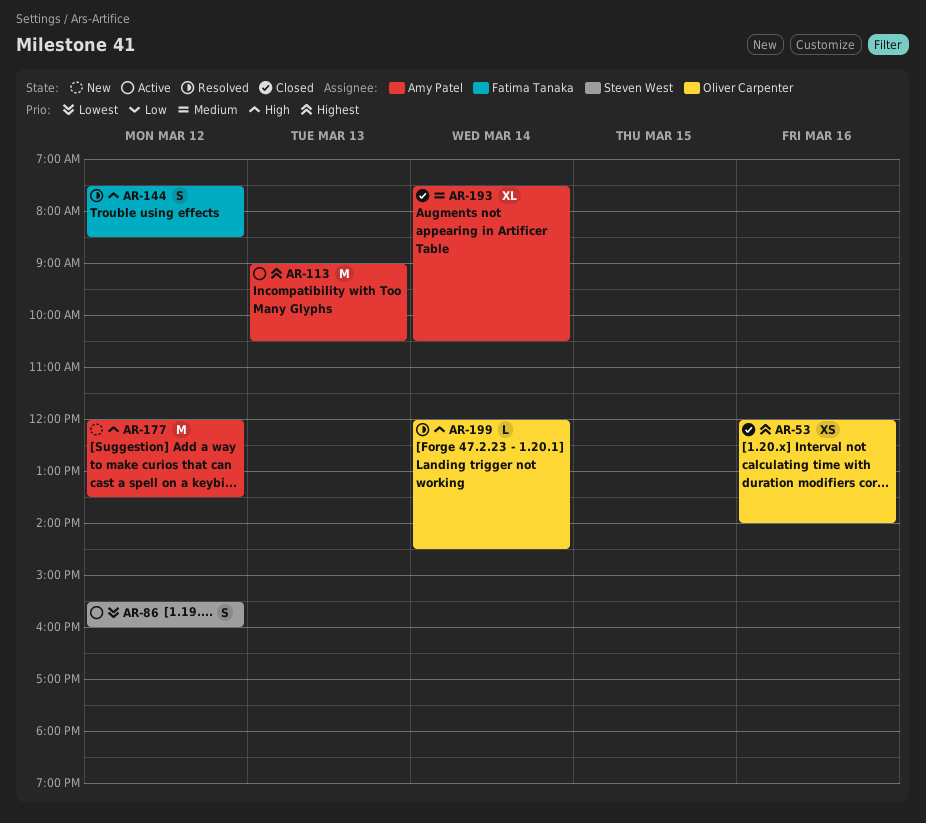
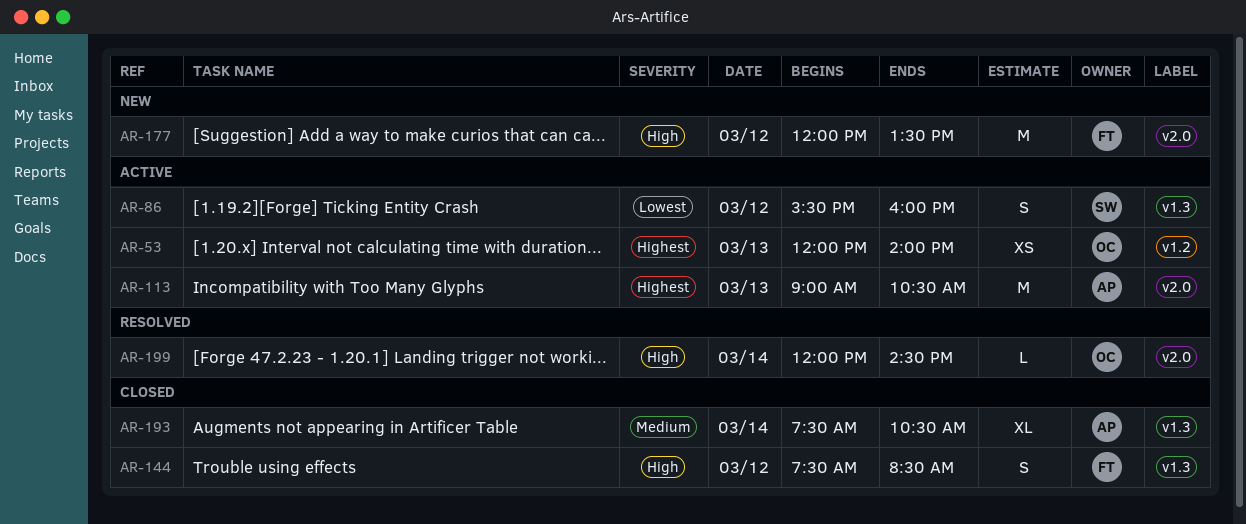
AR-53, status: Closed -> Active
AR-53, day: Mar 16 -> Mar 13
AR-144, status: Resolved -> Closed
AR-177, owner: Amy Patel -> Fatima Tanaka

